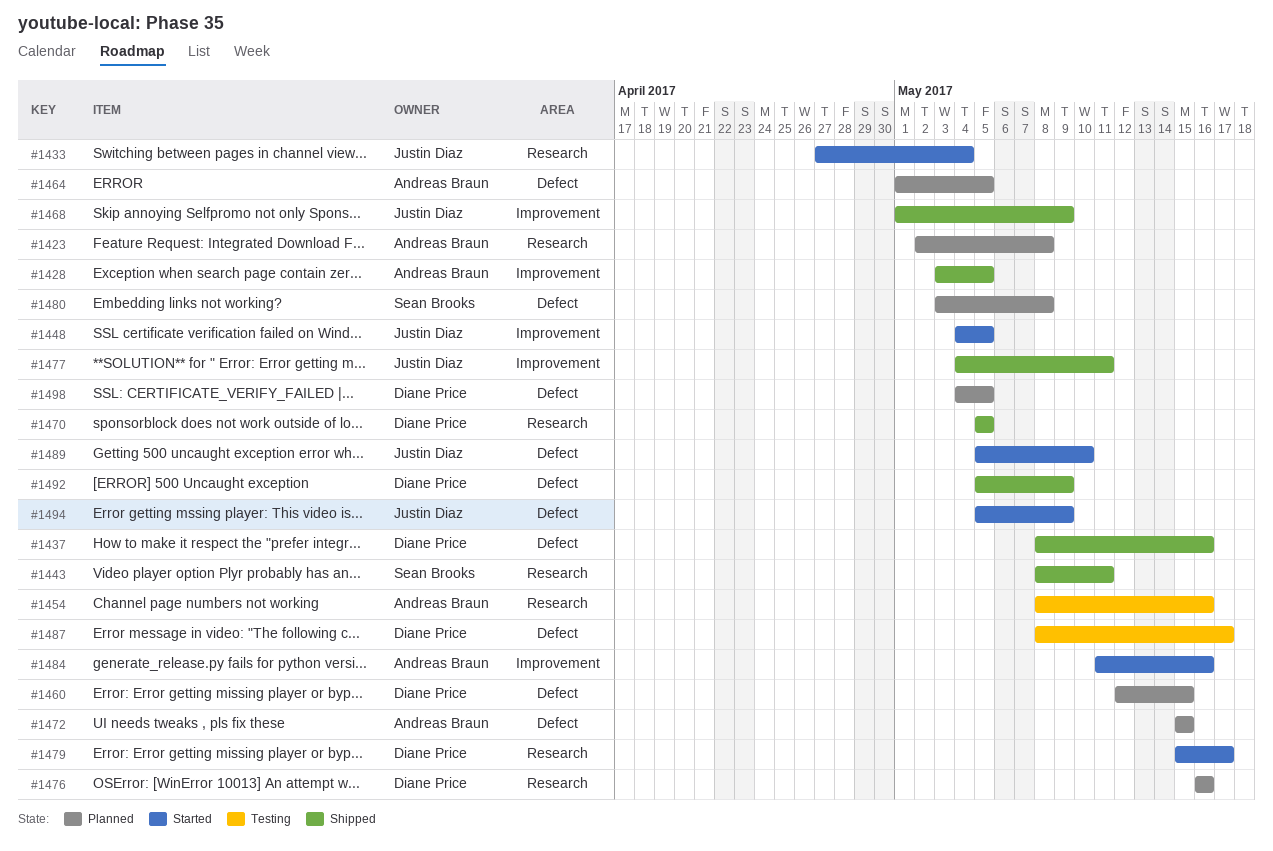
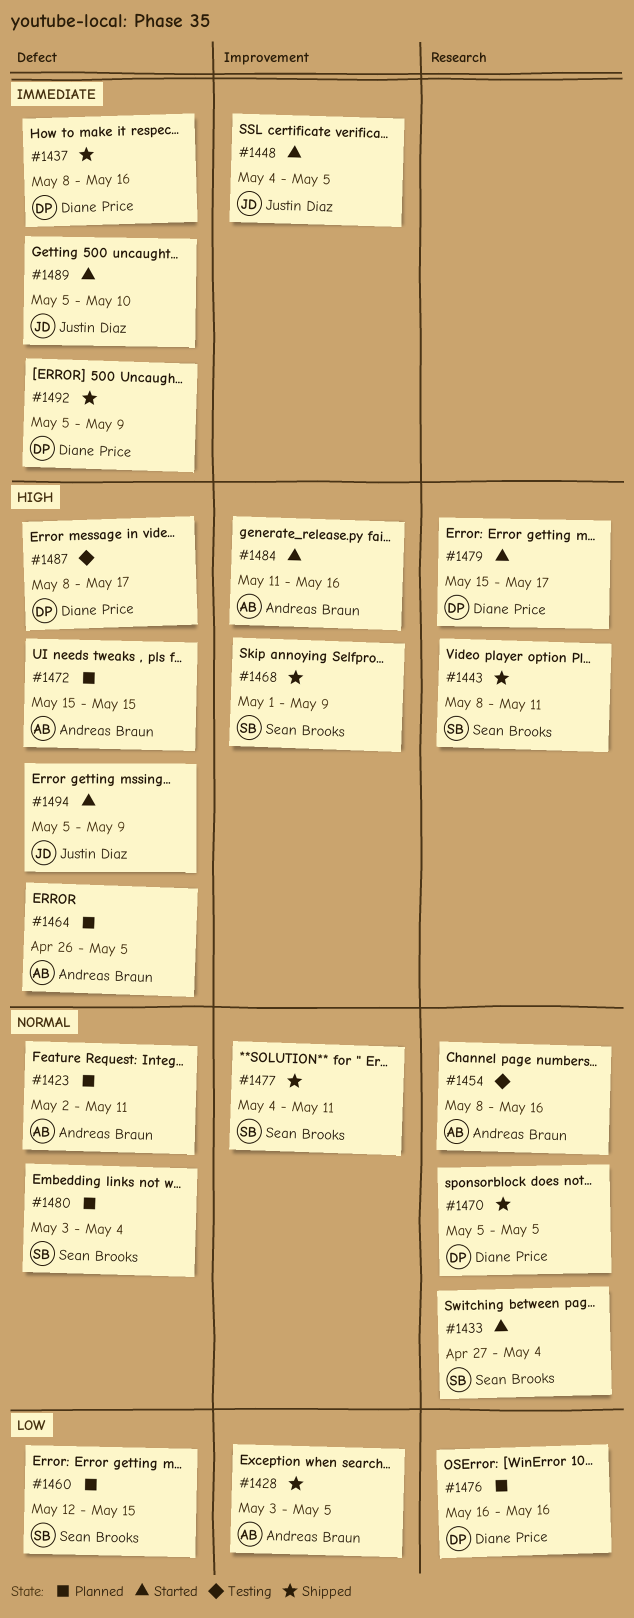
#1423, label: Research -> Defect
#1423, due: May 8 -> May 11
#1433, owner: Justin Diaz -> Sean Brooks
#1460, owner: Diane Price -> Sean Brooks
#1464, start: May 1 -> Apr 26
#1468, owner: Justin Diaz -> Sean Brooks
#1477, owner: Justin Diaz -> Sean Brooks
#1480, due: May 8 -> May 4
#1498: present -> none

